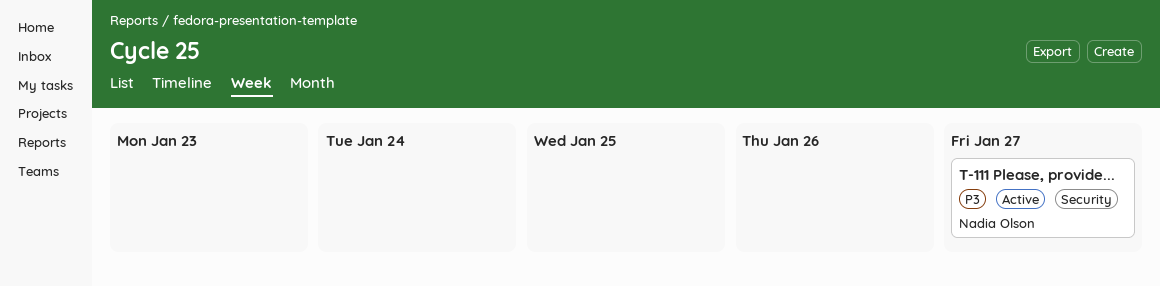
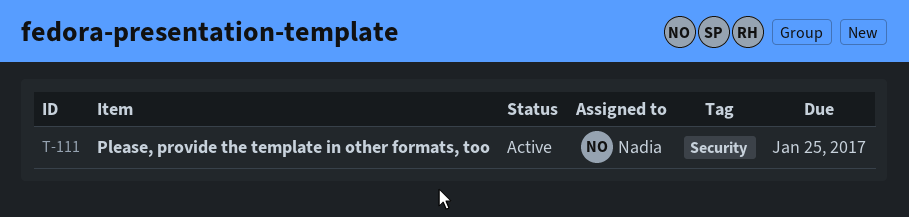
T-111, due: Jan 27 -> Jan 25

